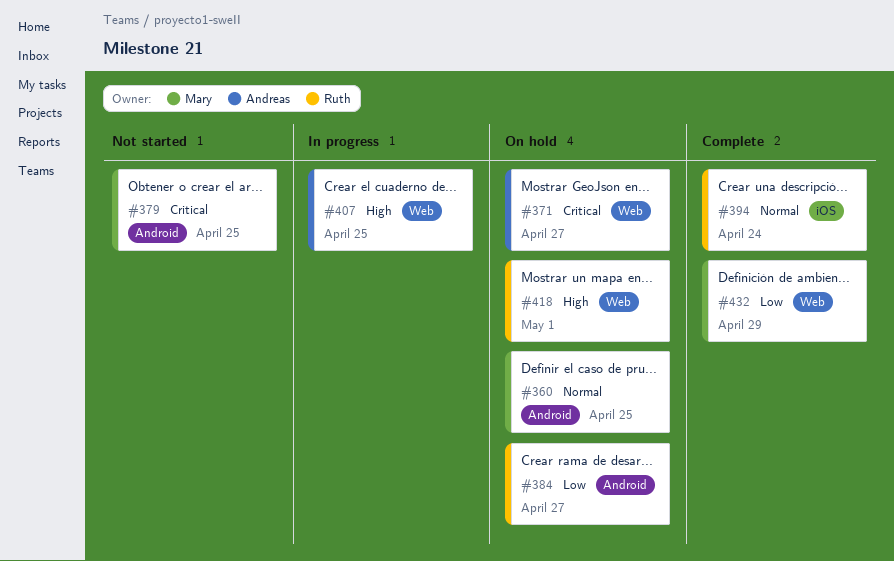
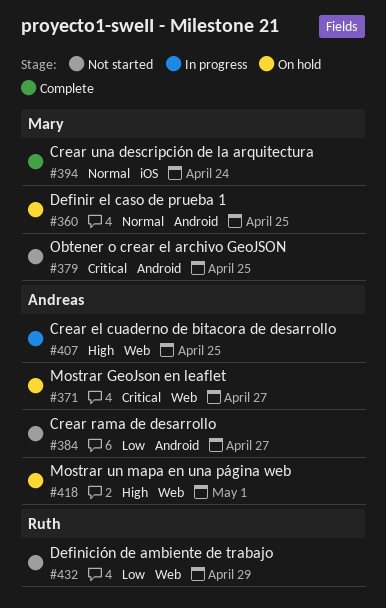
#384, status: On hold -> Not started
#384, owner: Ruth -> Andreas
#394, owner: Ruth -> Mary
#418, owner: Ruth -> Andreas
#432, status: Complete -> Not started
#432, owner: Mary -> Ruth

